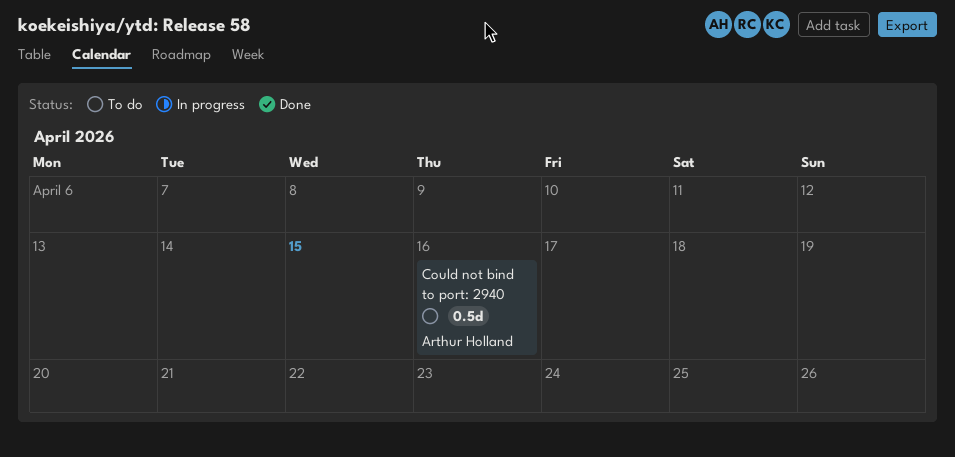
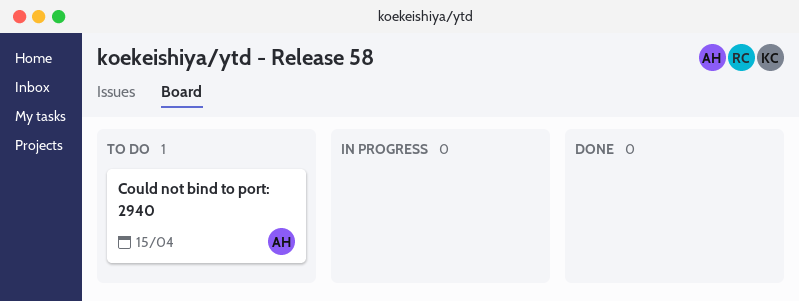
Could not bind to port: 2940, due: Apr 16 -> Apr 15

